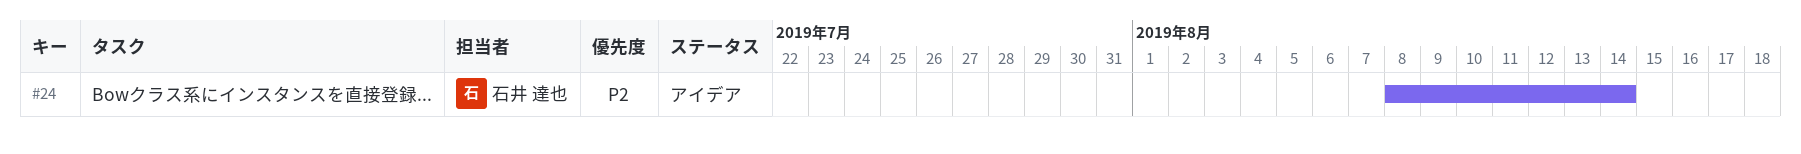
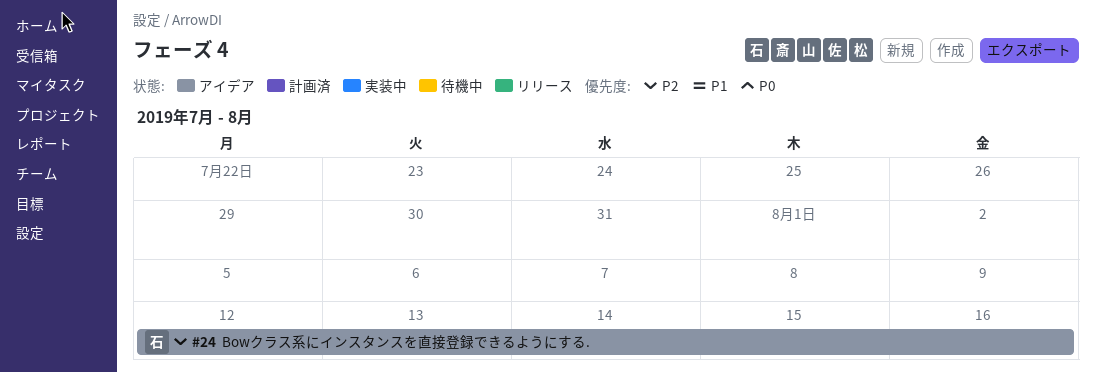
#24, start: Aug 8 -> Aug 12
#24, due: Aug 14 -> Aug 16

